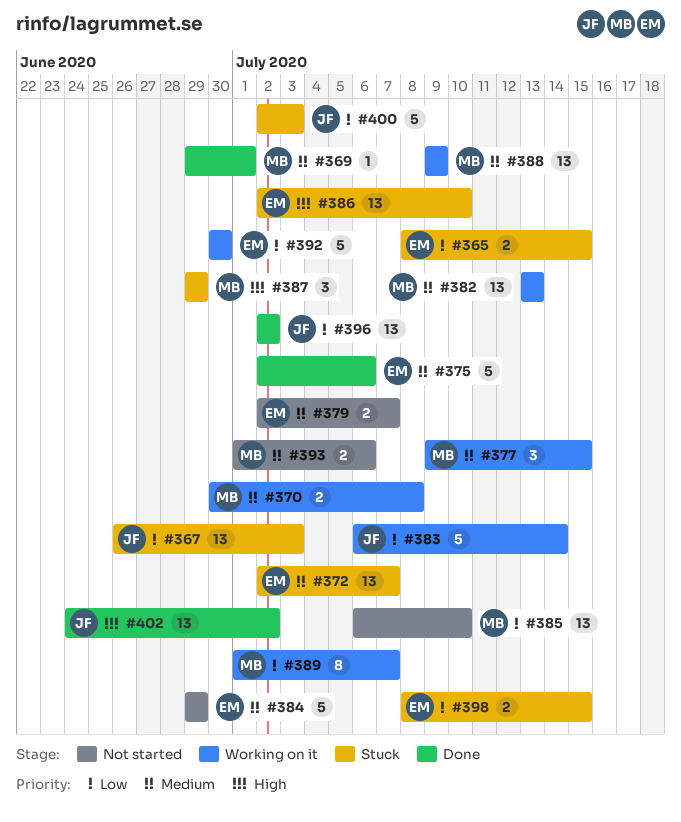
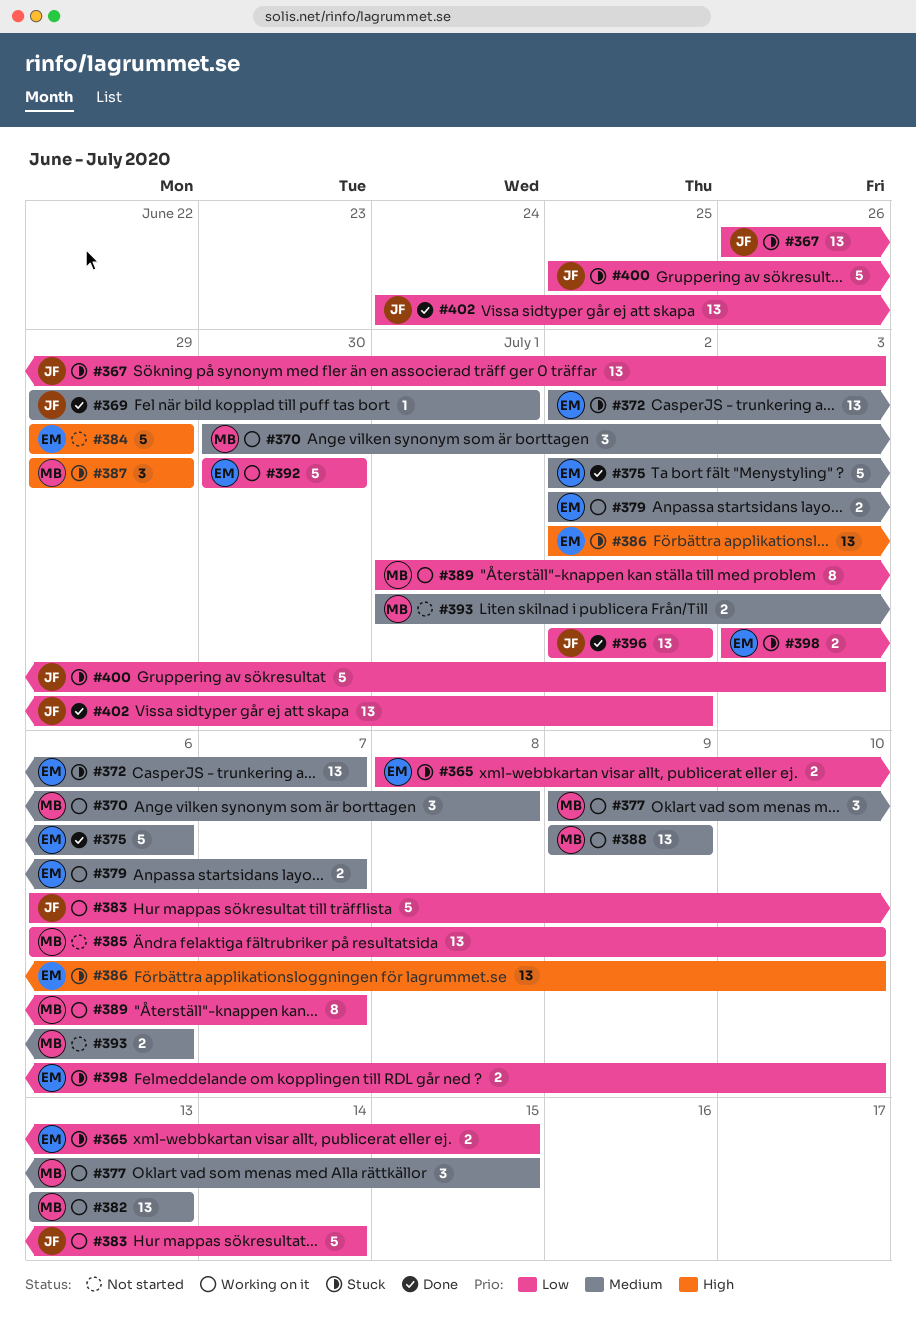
#369, owner: MB -> JF
#370, estimate: 2 -> 3
#379, status: Not started -> Working on it
#384, priority: Medium -> High
#398, start: Jul 8 -> Jul 3
#398, due: Jul 15 -> Jul 10
#400, start: Jul 2 -> Jun 25
#402, priority: High -> Low

